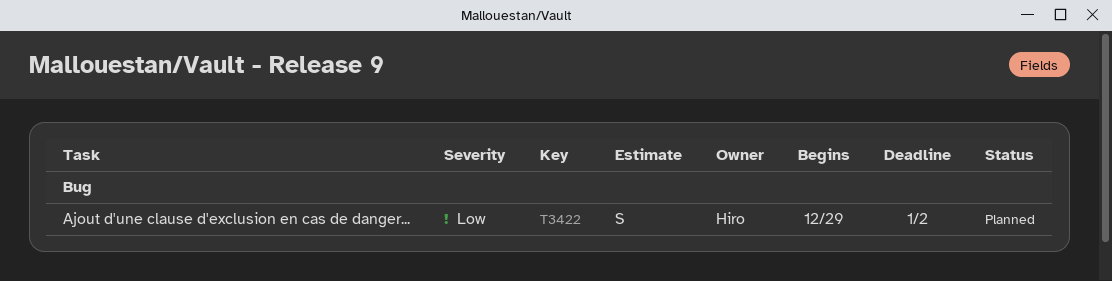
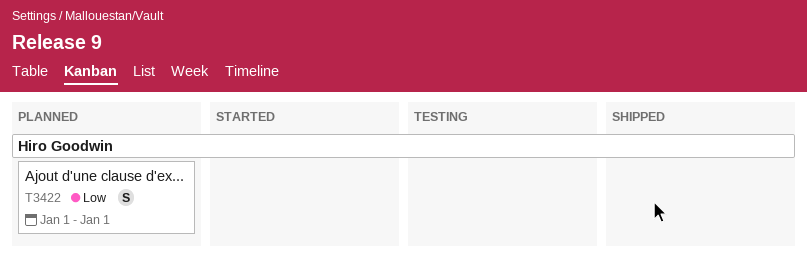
T3422, start: Dec 29 -> Jan 1
T3422, due: Jan 2 -> Jan 1

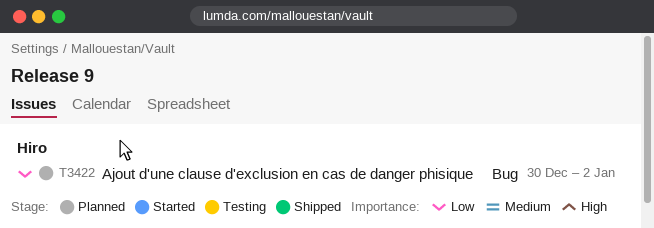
T3422, start: Jan 1 -> Dec 30
T3422, due: Jan 1 -> Jan 2

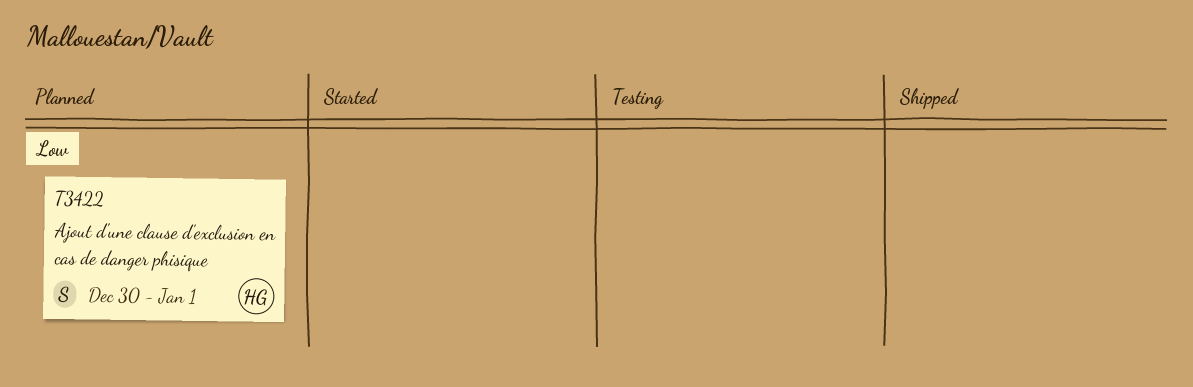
T3422, due: Jan 2 -> Jan 1

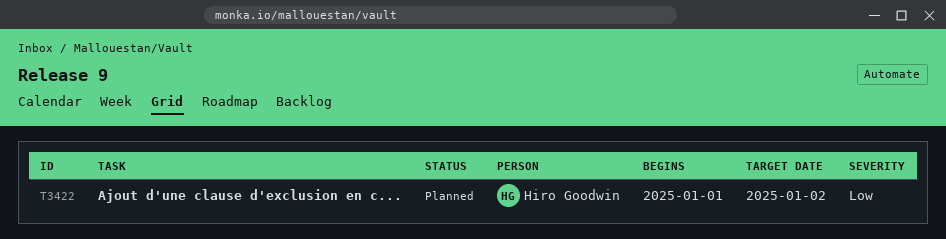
T3422, start: Dec 30 -> Jan 1
T3422, due: Jan 1 -> Jan 2

